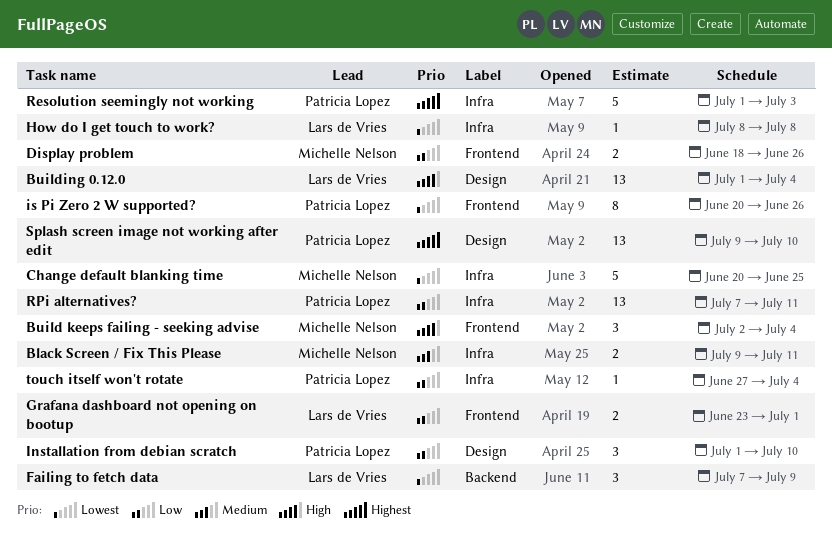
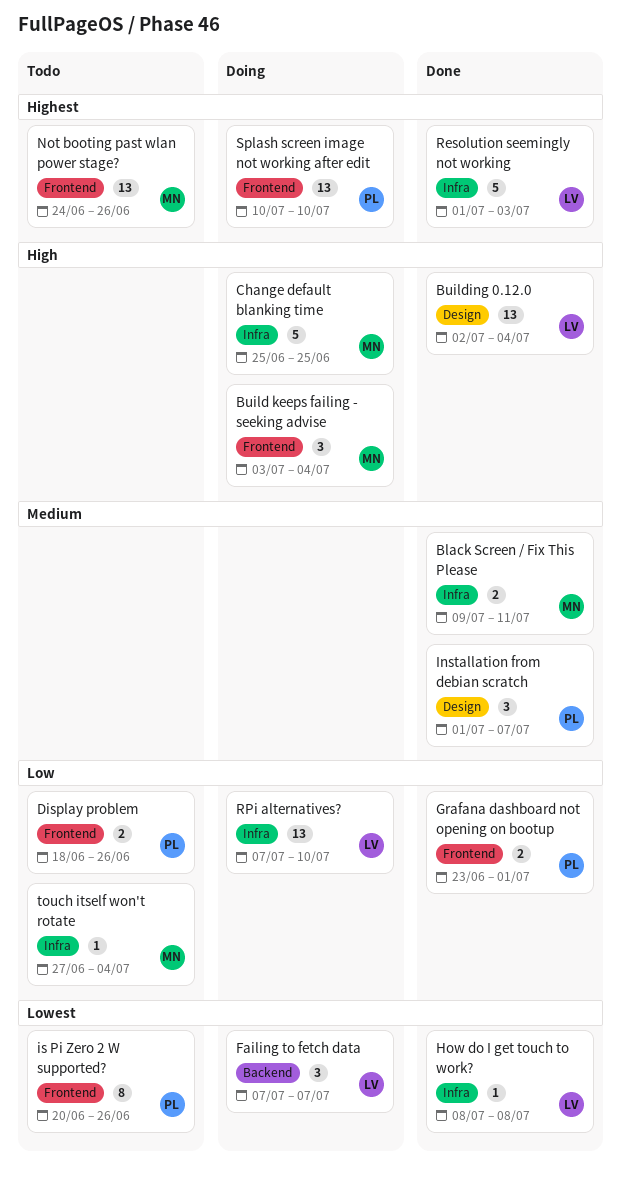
Build keeps failing - seeking advise, start: Jul 2 -> Jul 3
Building 0.12.0, start: Jul 1 -> Jul 2
Change default blanking time, priority: Lowest -> High
Change default blanking time, start: Jun 20 -> Jun 25
Display problem, owner: Michelle Nelson -> Patricia Lopez
Failing to fetch data, due: Jul 9 -> Jul 7
Grafana dashboard not opening on bootup, owner: Lars de Vries -> Patricia Lopez
Installation from debian scratch, priority: Low -> Medium
Installation from debian scratch, due: Jul 10 -> Jul 7
Not booting past wlan power stage?: none -> present
Resolution seemingly not working, owner: Patricia Lopez -> Lars de Vries
RPi alternatives?, owner: Patricia Lopez -> Lars de Vries
RPi alternatives?, due: Jul 11 -> Jul 10
Splash screen image not working after edit, label: Design -> Frontend
Splash screen image not working after edit, start: Jul 9 -> Jul 10
touch itself won't rotate, owner: Patricia Lopez -> Michelle Nelson

